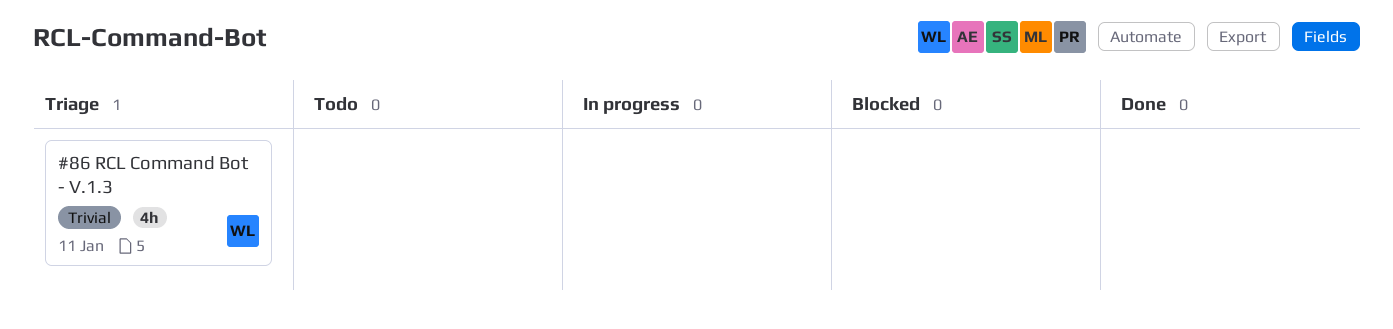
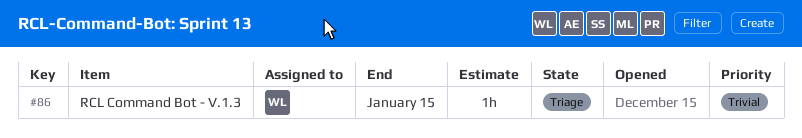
#86, estimate: 4h -> 1h
#86, due: Jan 11 -> Jan 15

